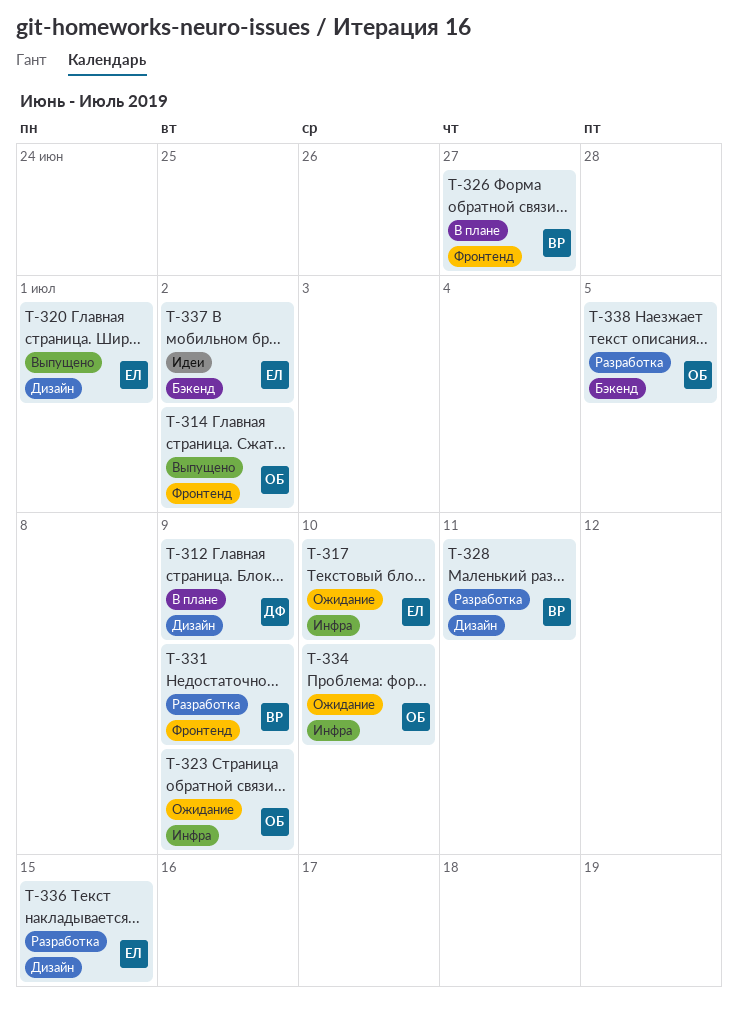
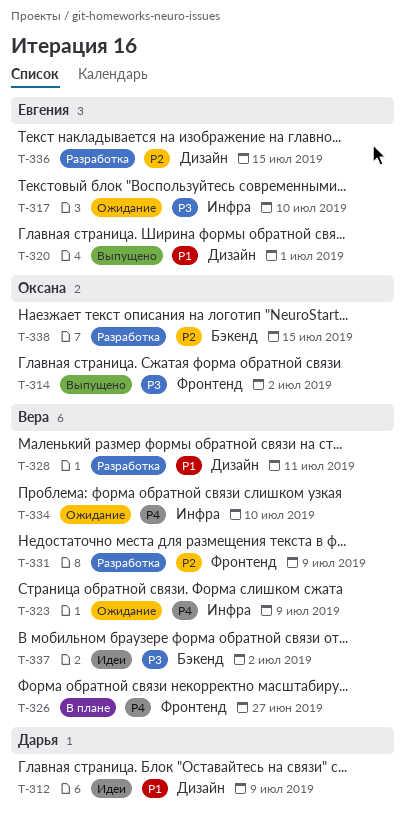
T-312, status: В плане -> Идеи
T-323, owner: Оксана -> Вера
T-334, owner: Оксана -> Вера
T-337, owner: Евгения -> Вера
T-338, due: Jul 5 -> Jul 15

